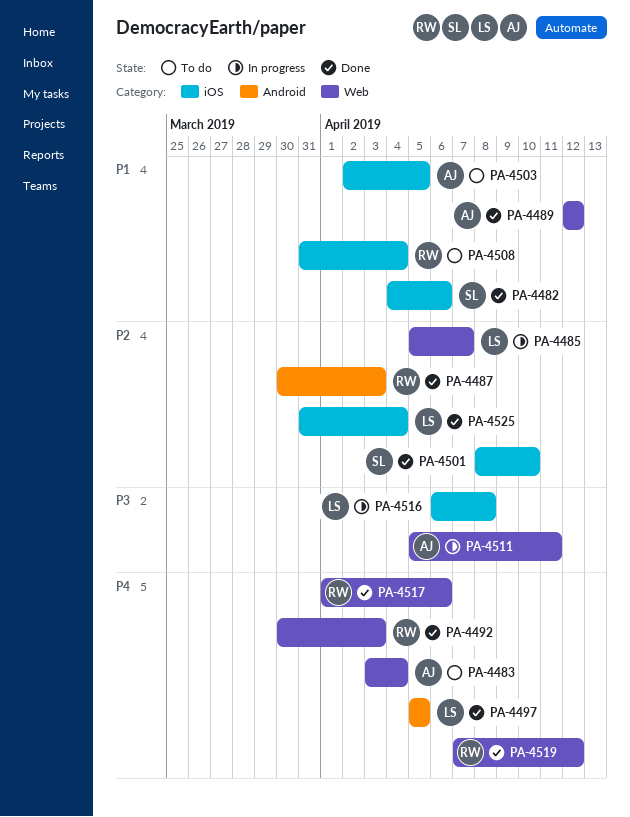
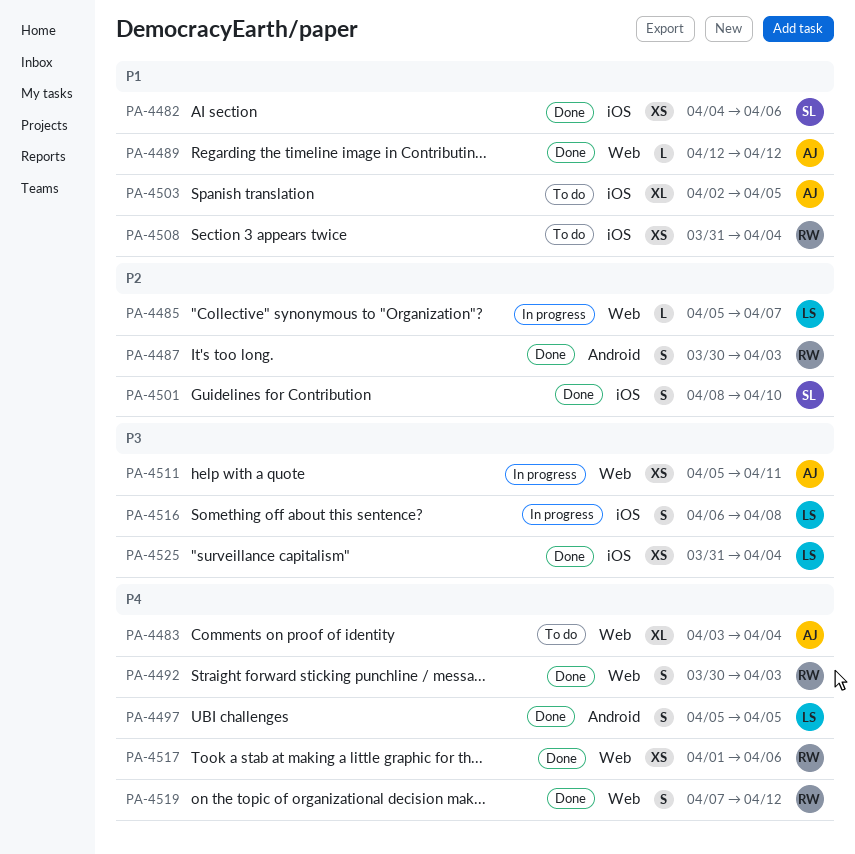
PA-4525, priority: P2 -> P3

